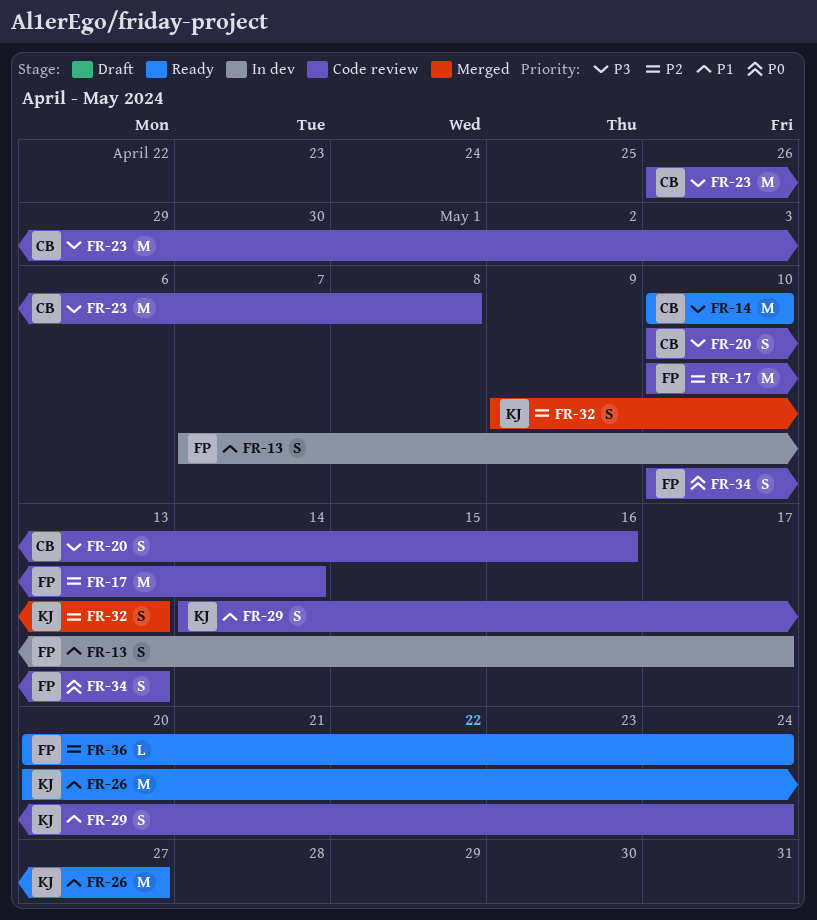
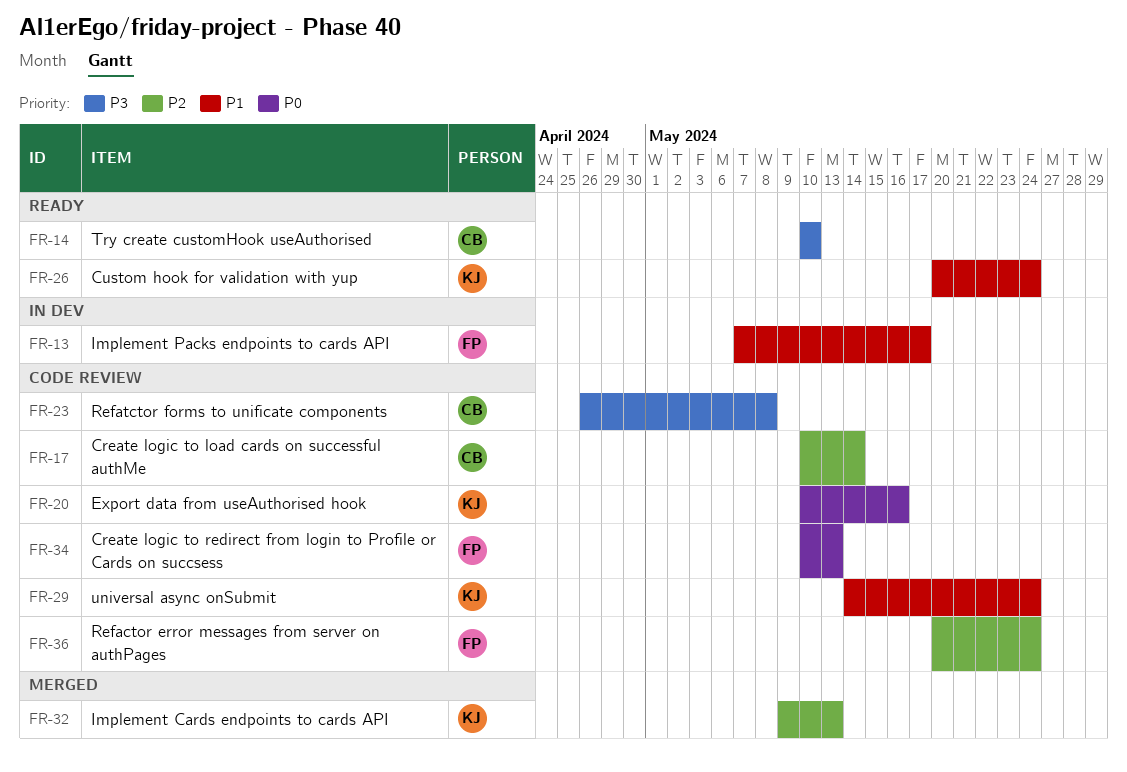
FR-17, owner: FP -> CB
FR-20, owner: CB -> KJ
FR-20, priority: P3 -> P0
FR-26, due: May 27 -> May 24
FR-36, status: Ready -> Code review

